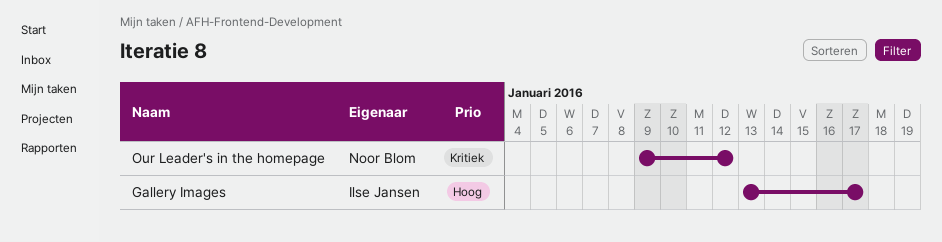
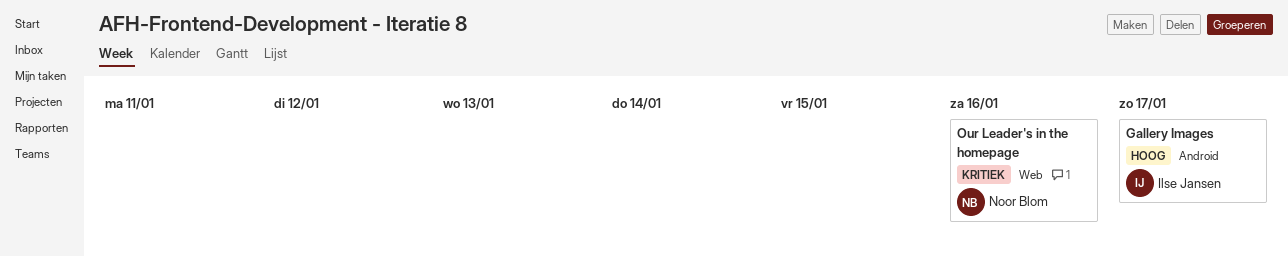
Our Leader's in the homepage, due: Jan 12 -> Jan 16

